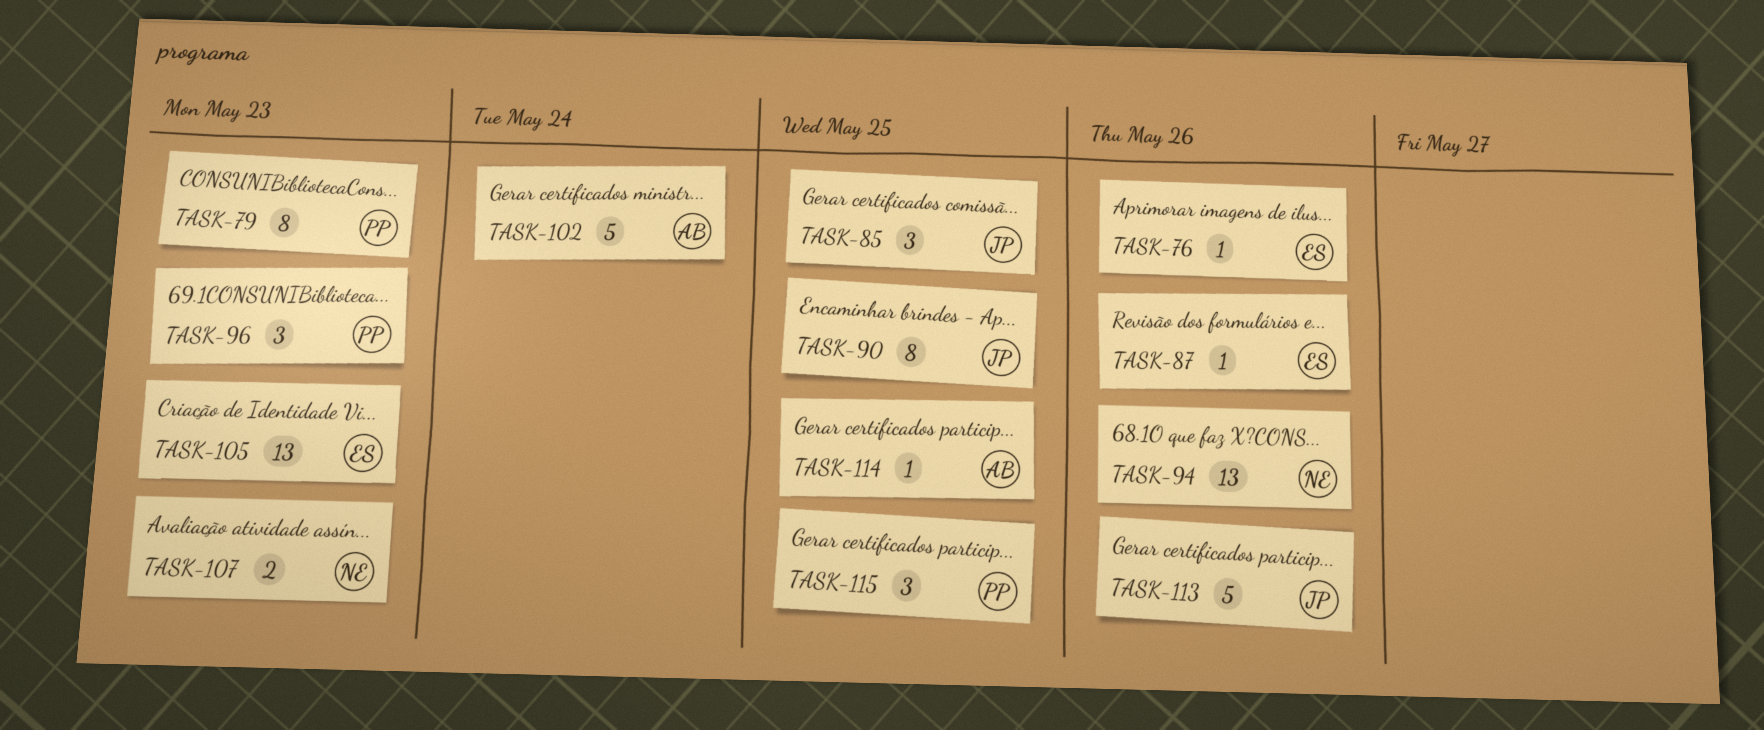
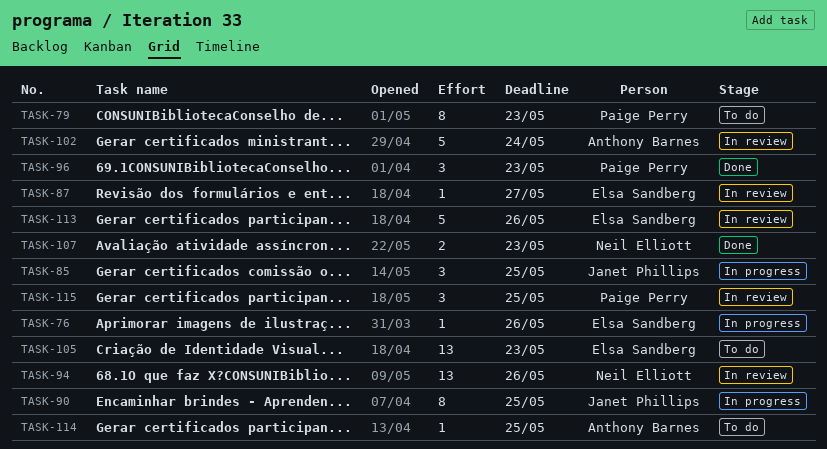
TASK-87, due: May 26 -> May 27
TASK-113, owner: Janet Phillips -> Elsa Sandberg

